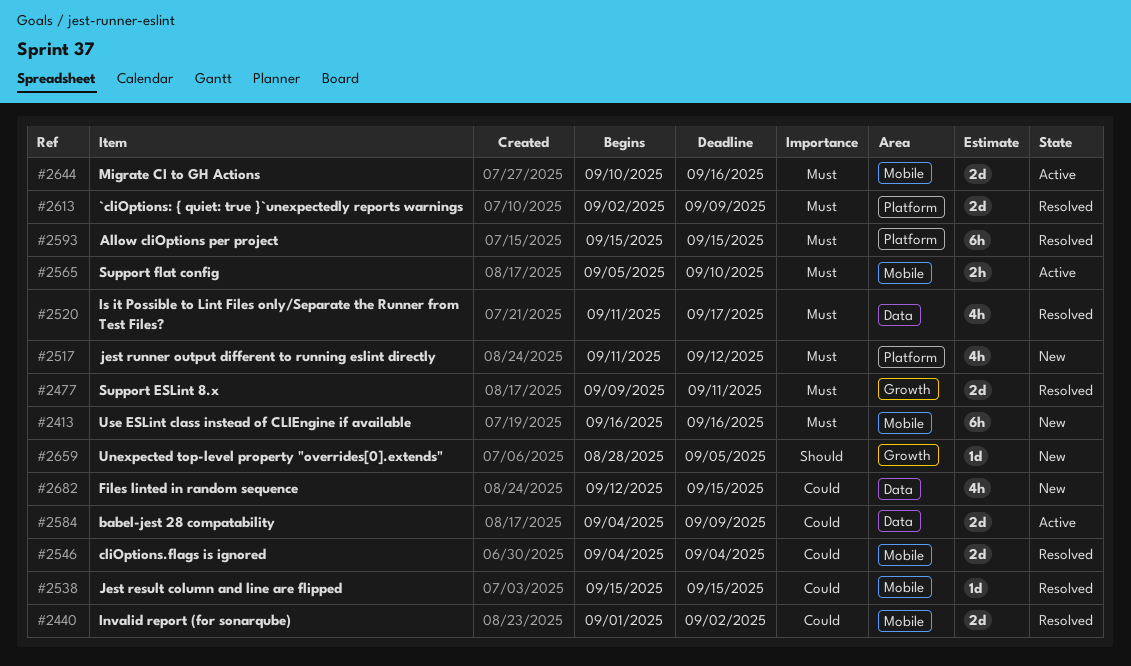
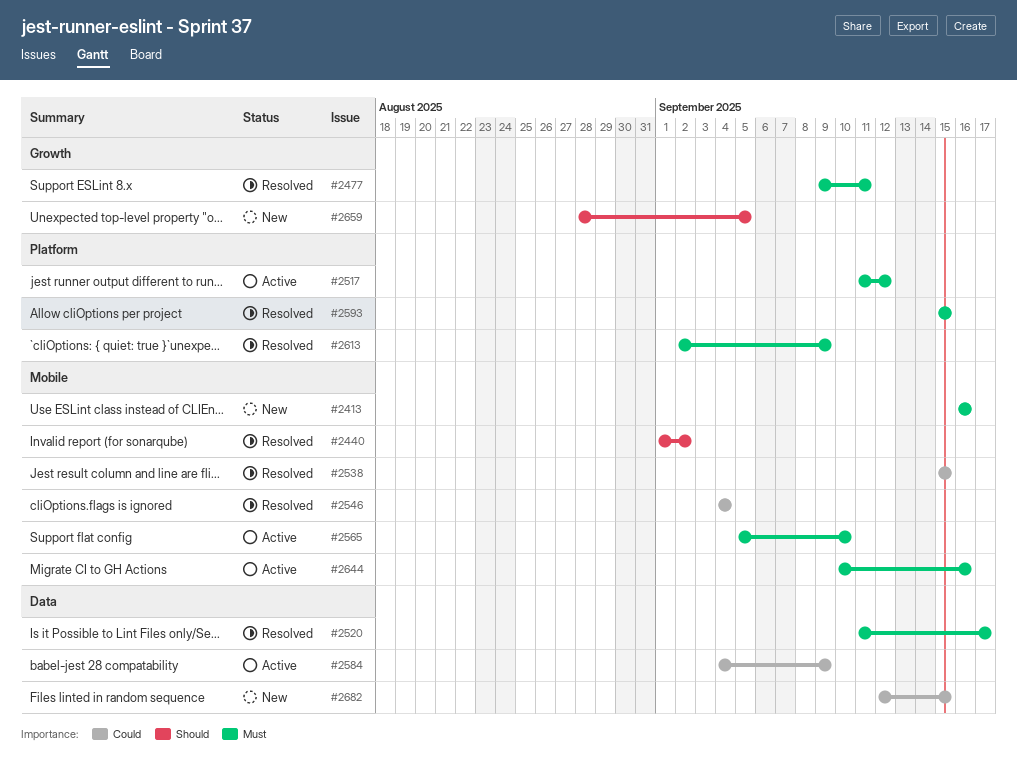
#2440, priority: Could -> Should
#2517, status: New -> Active

